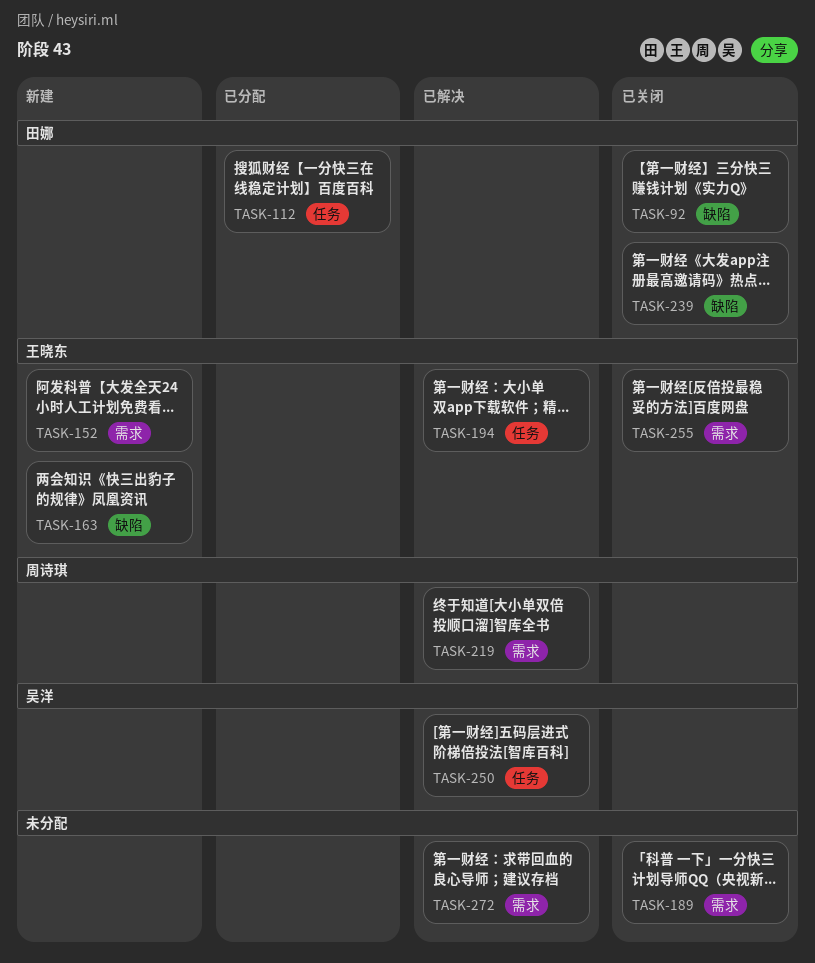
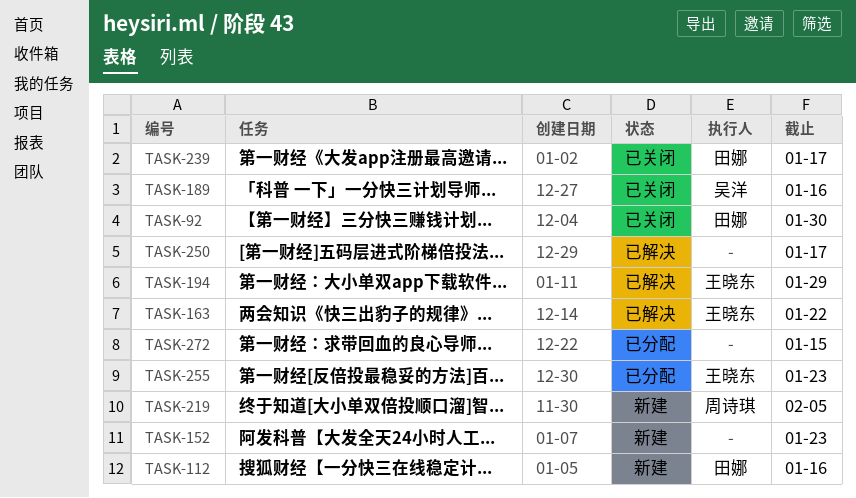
TASK-112, status: 已分配 -> 新建
TASK-152, owner: 王晓东 -> none
TASK-163, status: 新建 -> 已解决
TASK-189, owner: none -> 吴洋
TASK-219, status: 已解决 -> 新建
TASK-250, owner: 吴洋 -> none
TASK-255, status: 已关闭 -> 已分配
TASK-272, status: 已解决 -> 已分配

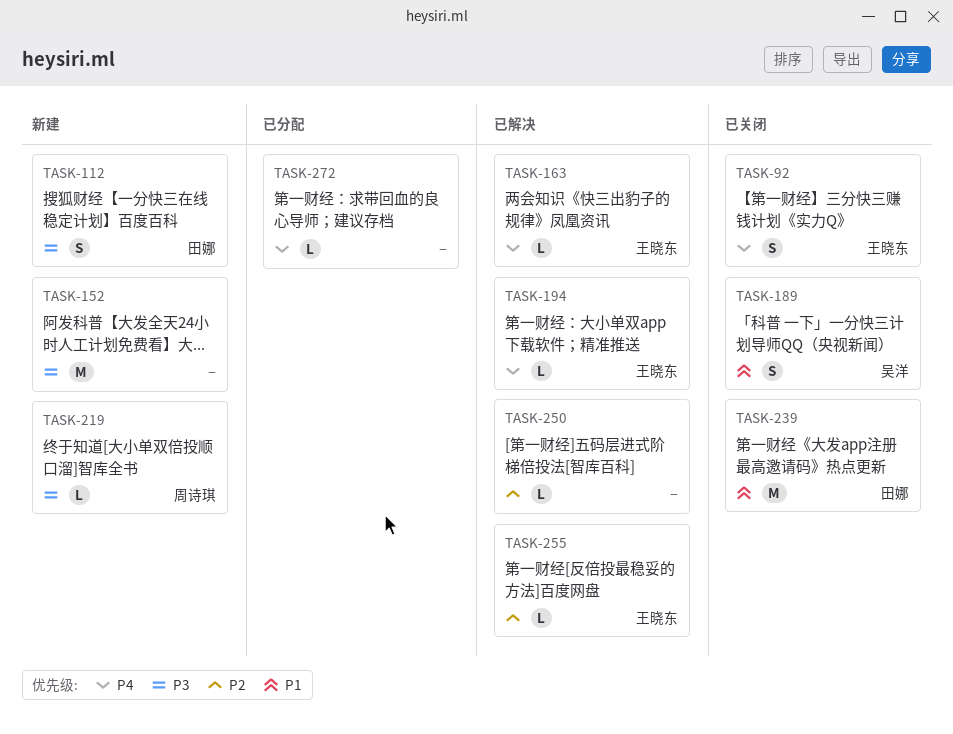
TASK-92, owner: 田娜 -> 王晓东
TASK-255, status: 已分配 -> 已解决

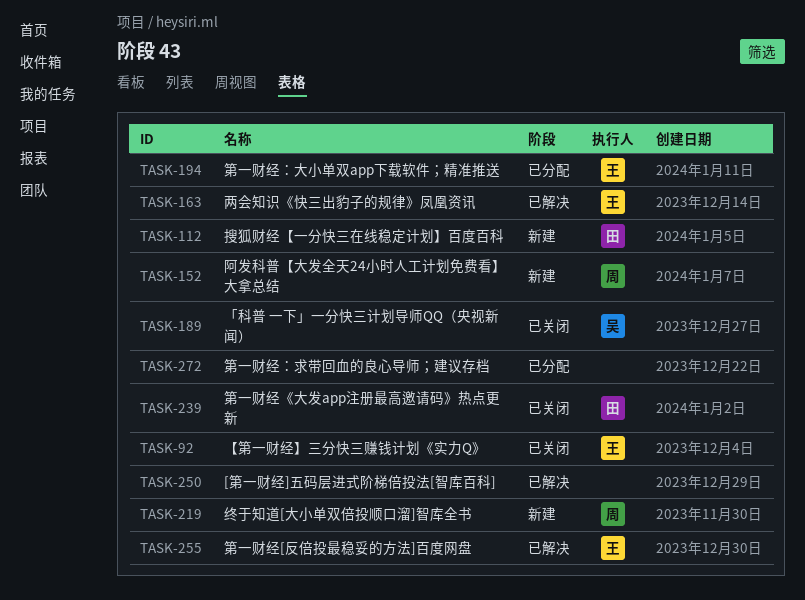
TASK-152, owner: none -> 周诗琪
TASK-194, status: 已解决 -> 已分配

